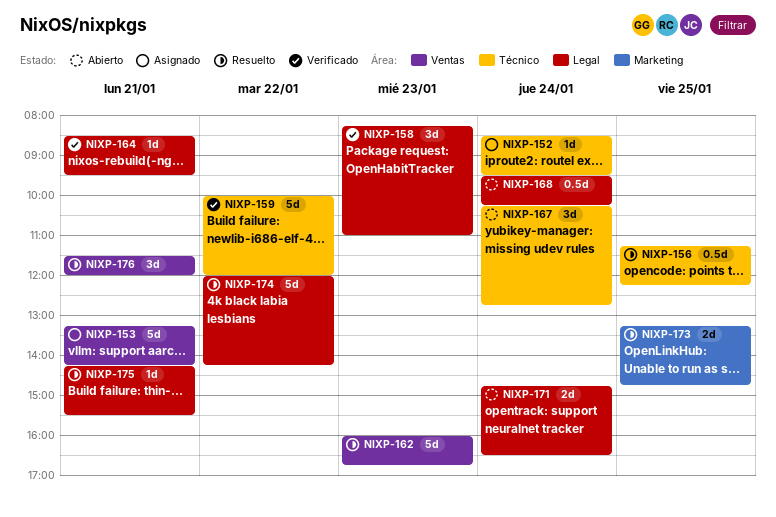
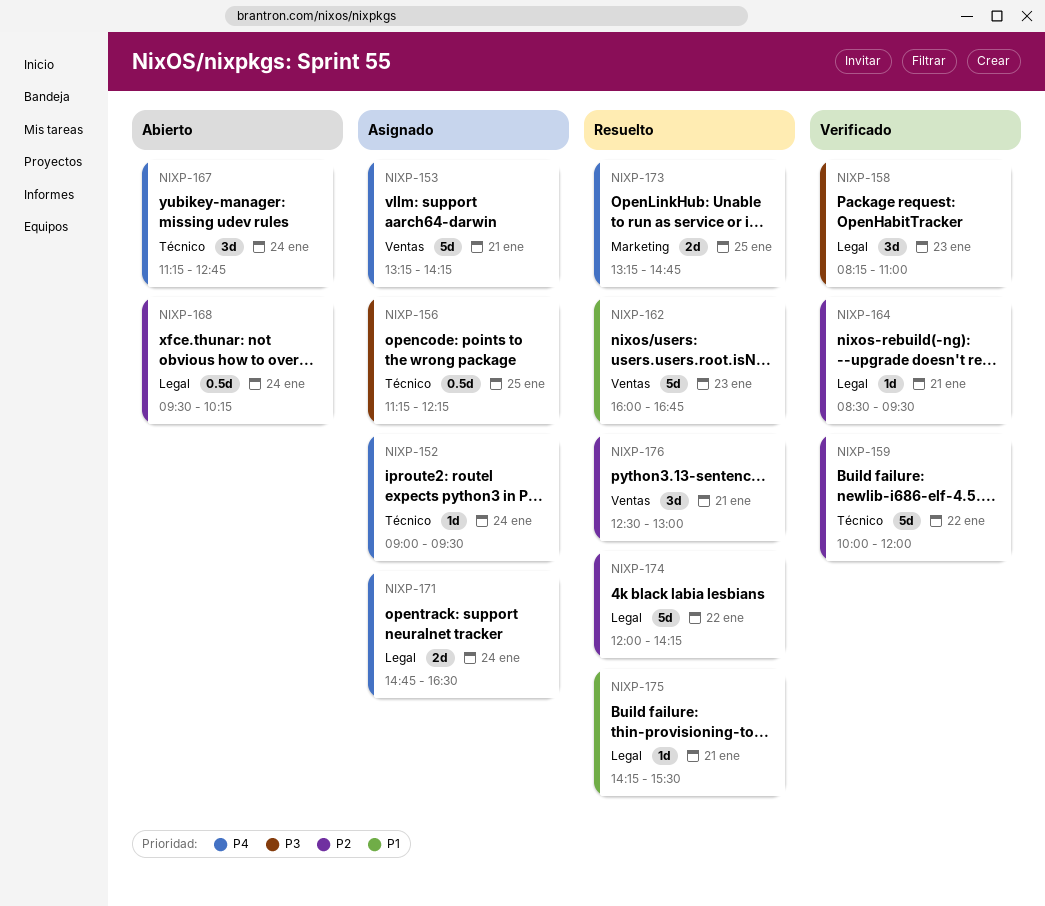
NIXP-152, begins: 08:30 -> 09:00
NIXP-156, status: Resuelto -> Asignado
NIXP-167, begins: 10:15 -> 11:15
NIXP-171, status: Abierto -> Asignado
NIXP-176, begins: 11:30 -> 12:30
NIXP-176, ends: 12:00 -> 13:00

